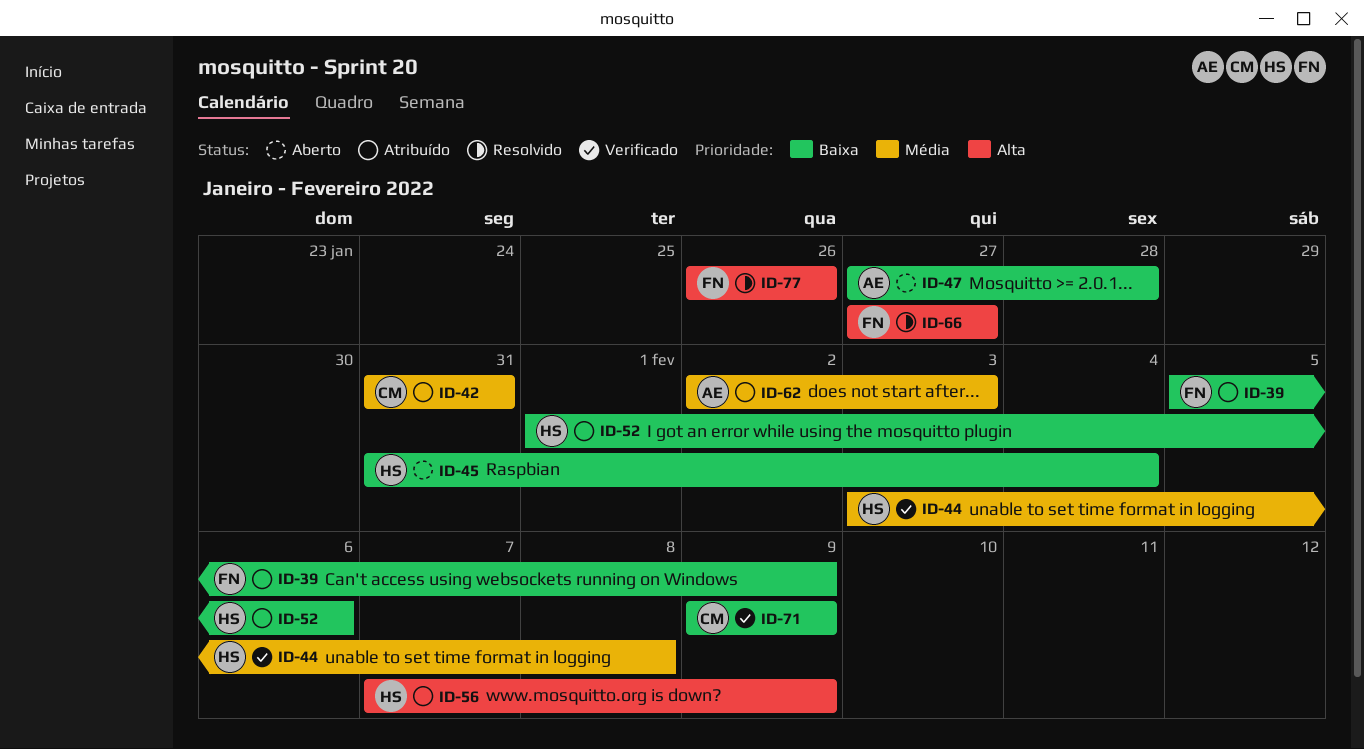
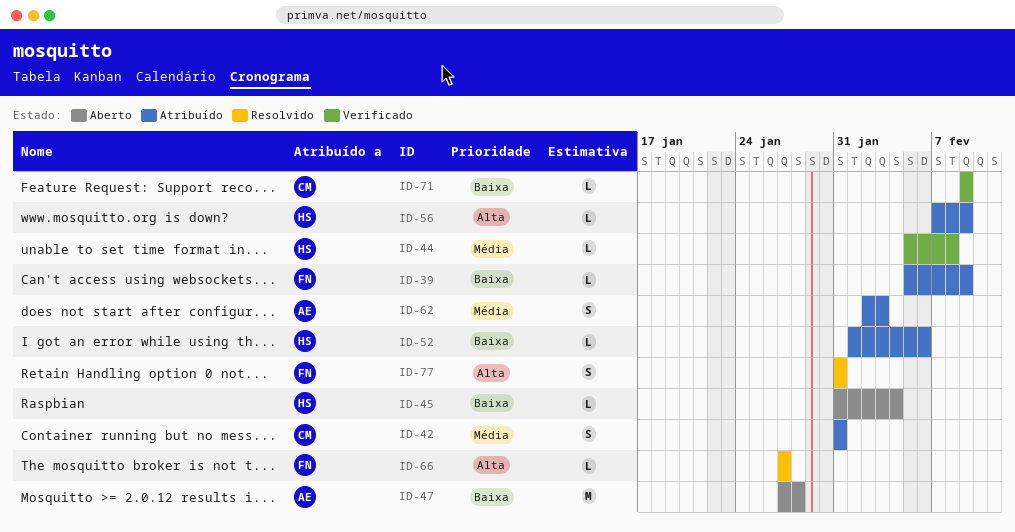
ID-44, start: Feb 3 -> Feb 5
ID-77, start: Jan 26 -> Jan 31
ID-77, due: Jan 26 -> Jan 31

